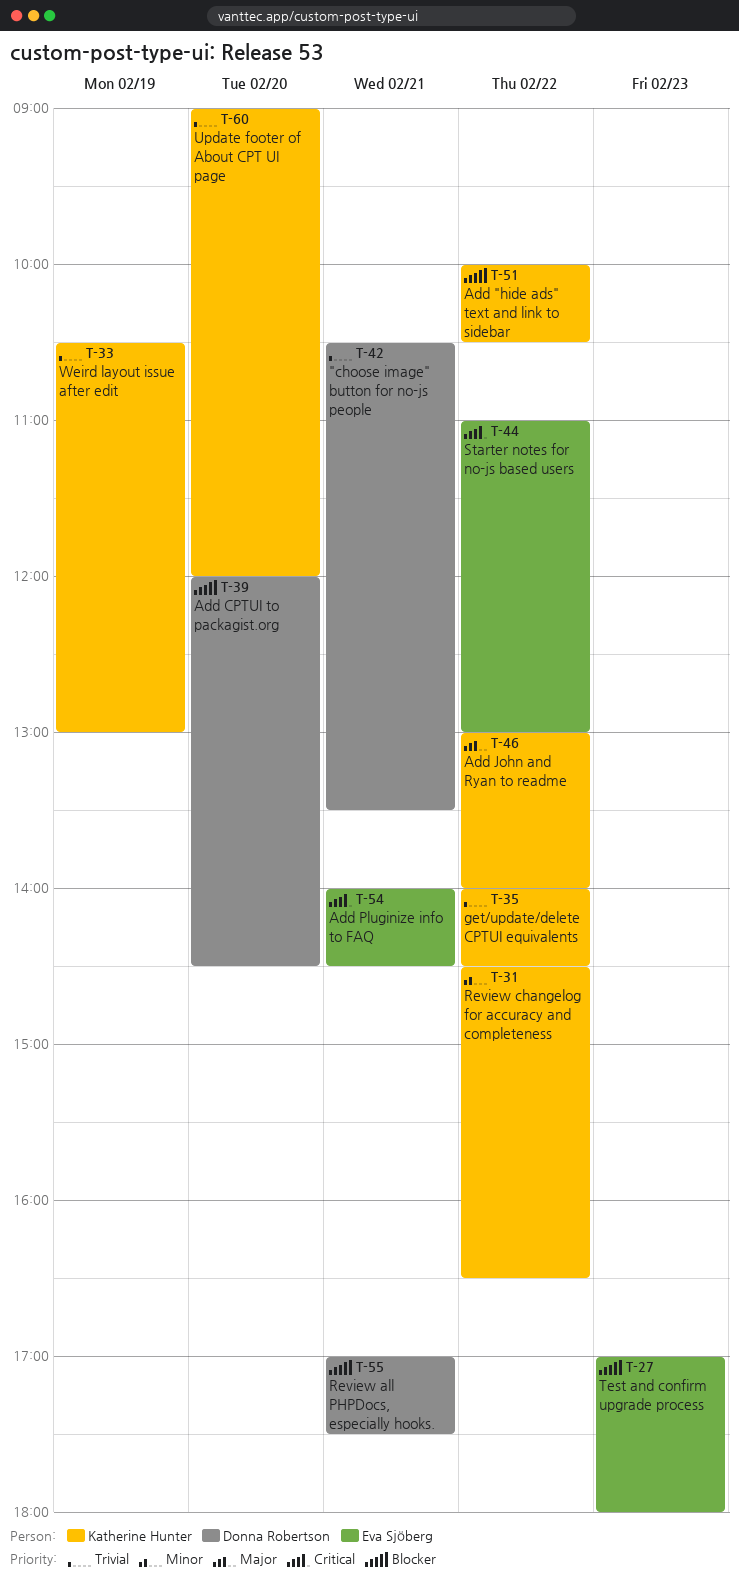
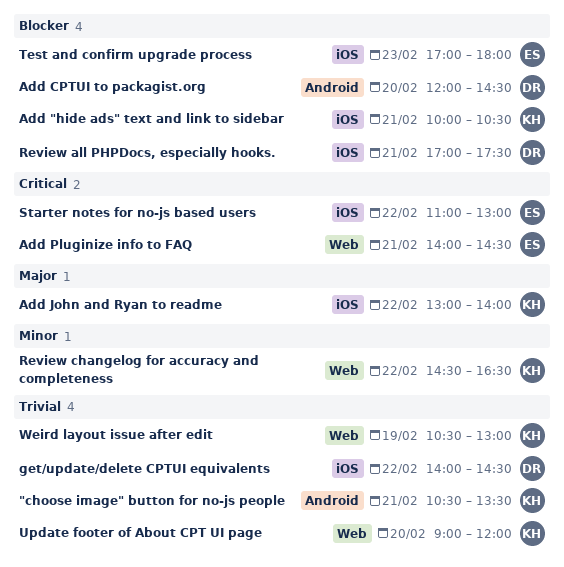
"choose image" button for no-js people, owner: Donna Robertson -> Katherine Hunter
Add "hide ads" text and link to sidebar, day: Feb 22 -> Feb 21
get/update/delete CPTUI equivalents, owner: Katherine Hunter -> Donna Robertson

